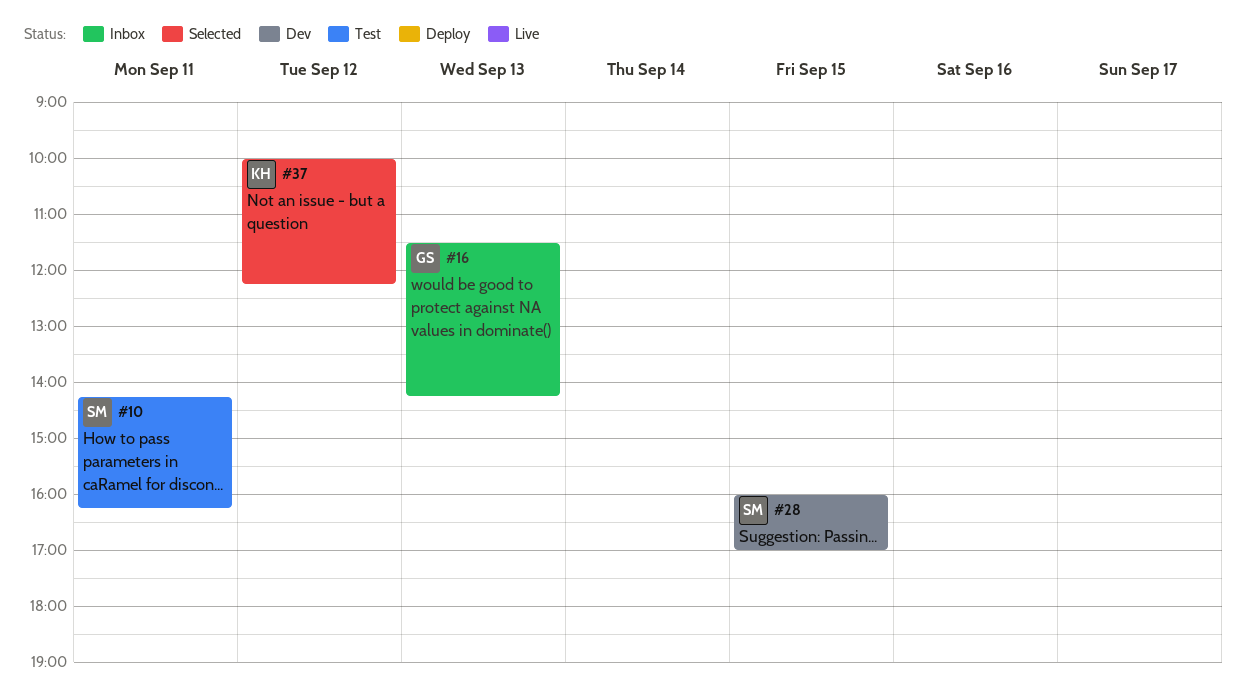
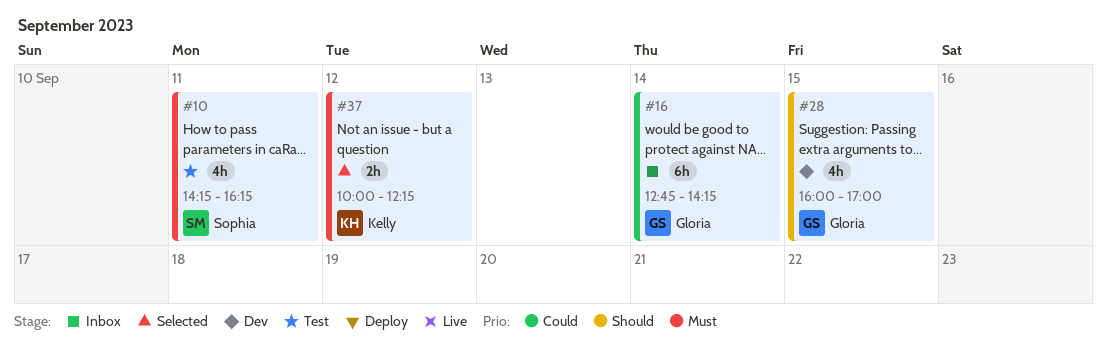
#16, day: Sep 13 -> Sep 14
#16, begins: 11:30 -> 12:45
#28, owner: Sophia -> Gloria

